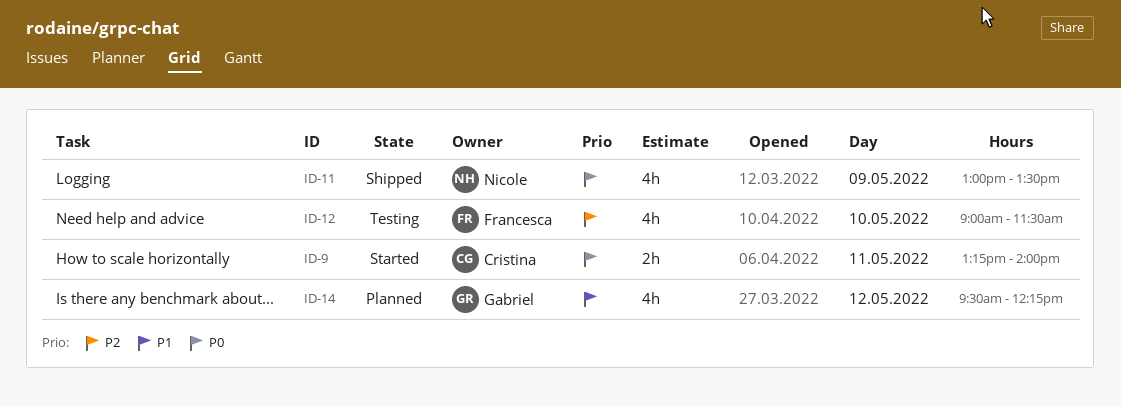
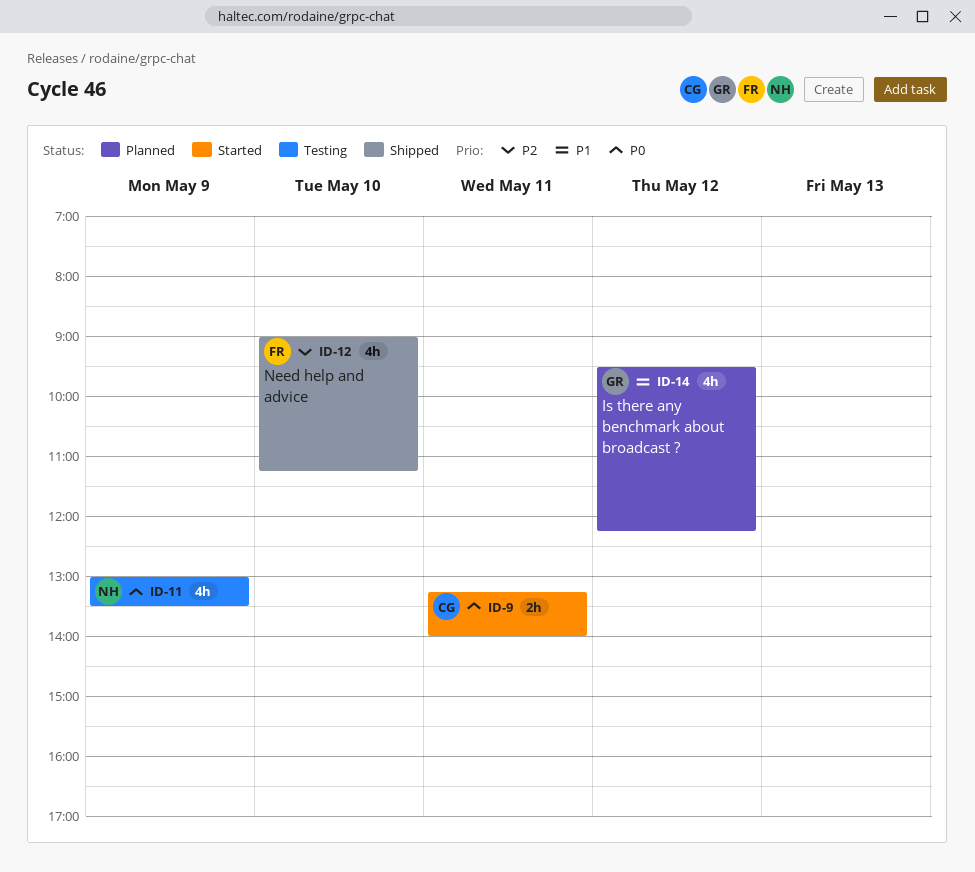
ID-11, status: Shipped -> Testing
ID-12, status: Testing -> Shipped
ID-12, ends: 11:30 -> 11:15

